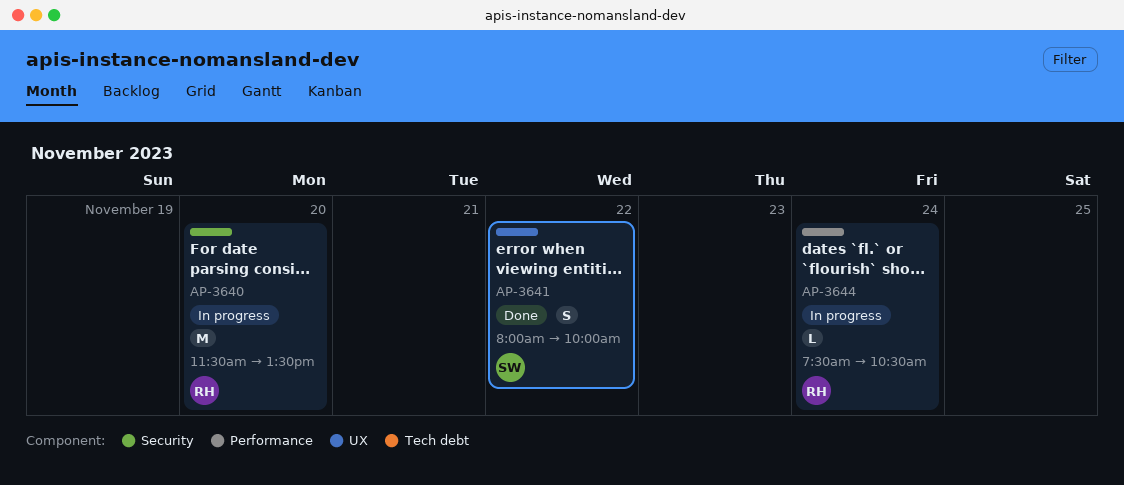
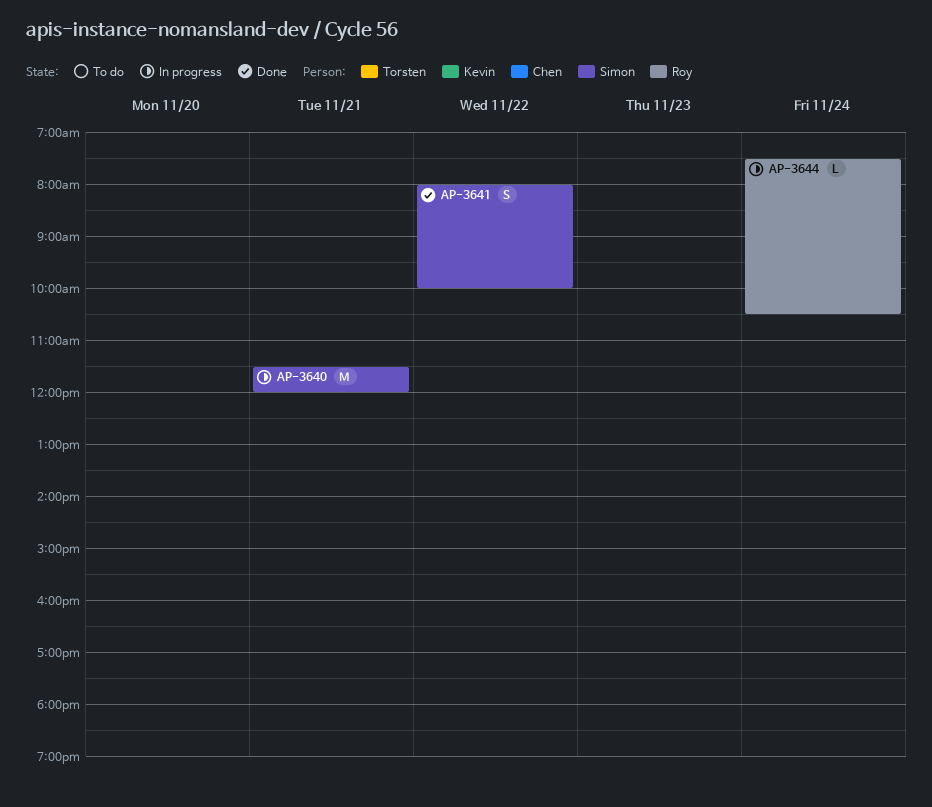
AP-3640, owner: Roy -> Simon
AP-3640, day: Nov 20 -> Nov 21
AP-3640, ends: 13:30 -> 12:00

